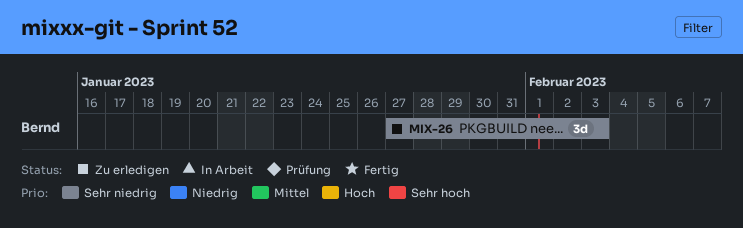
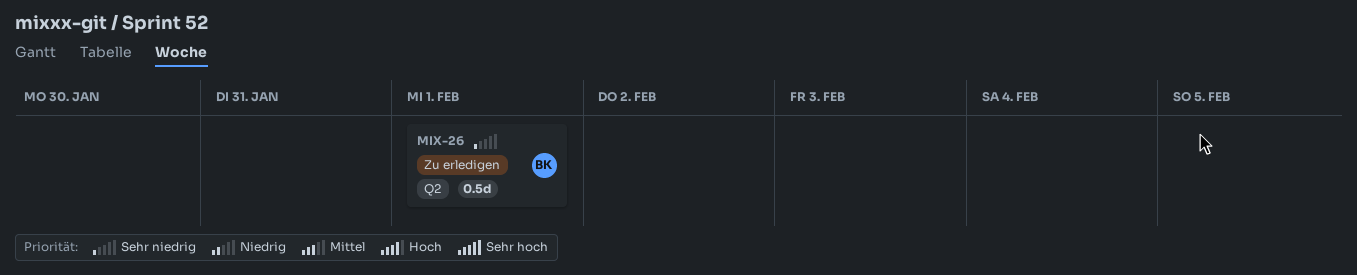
MIX-26, estimate: 3d -> 0.5d
MIX-26, due: Feb 3 -> Feb 1

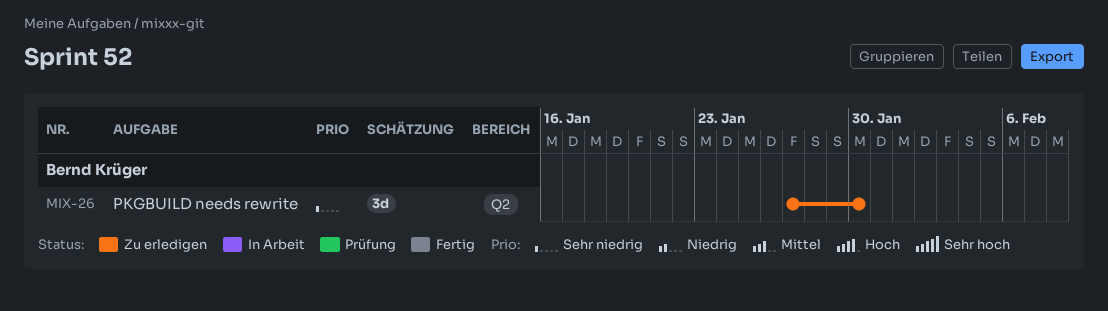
MIX-26, estimate: 0.5d -> 3d
MIX-26, due: Feb 1 -> Jan 30

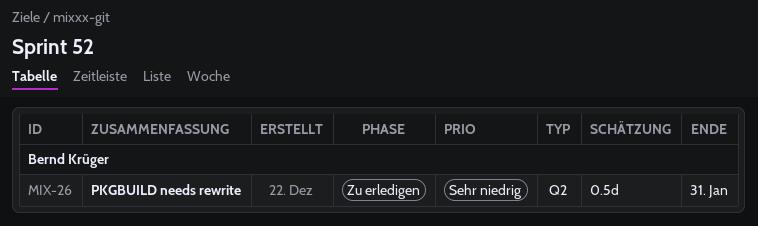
MIX-26, estimate: 3d -> 0.5d
MIX-26, due: Jan 30 -> Jan 31

